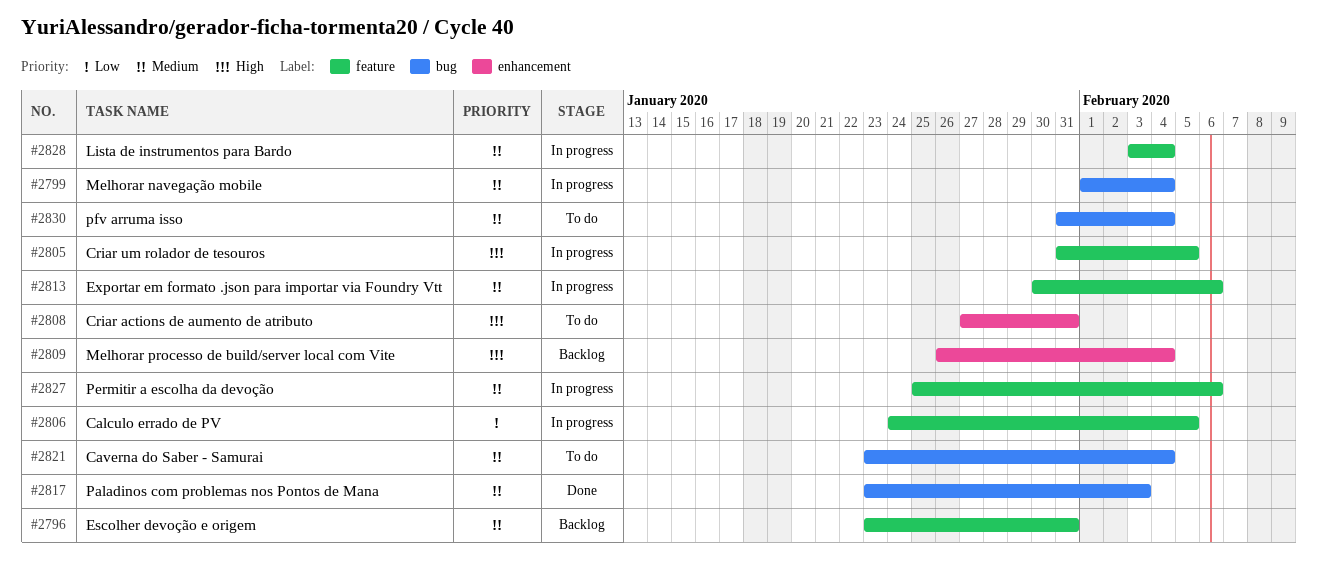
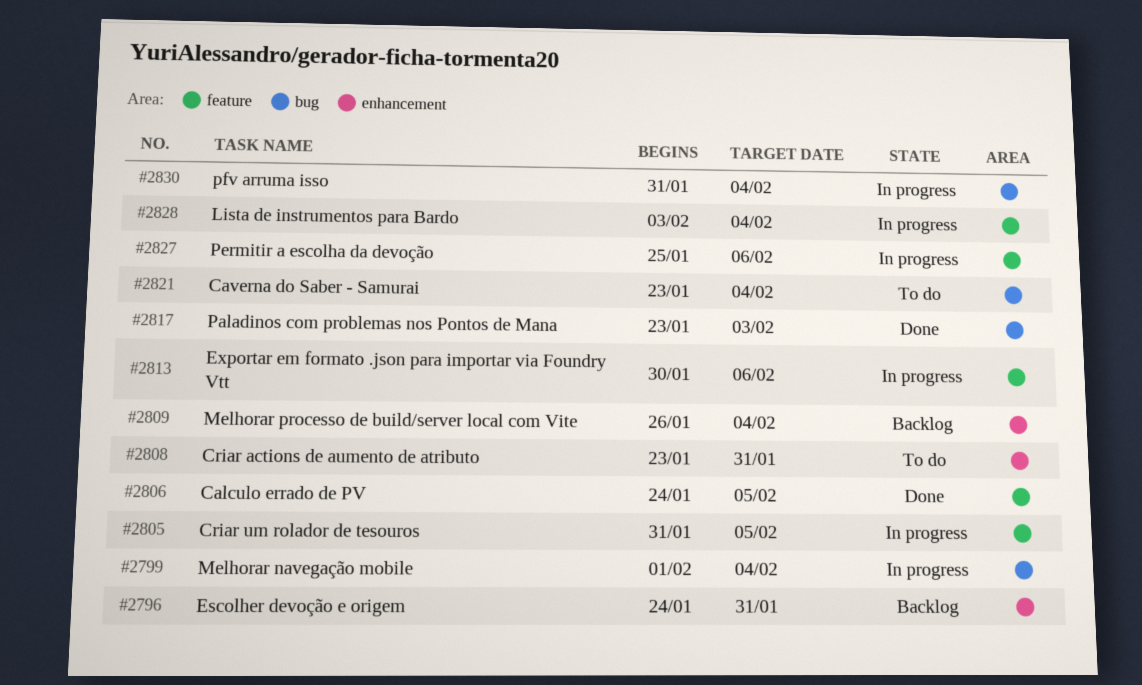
#2796, label: feature -> enhancement
#2796, start: Jan 23 -> Jan 24
#2806, status: In progress -> Done
#2808, start: Jan 27 -> Jan 23
#2830, status: To do -> In progress

